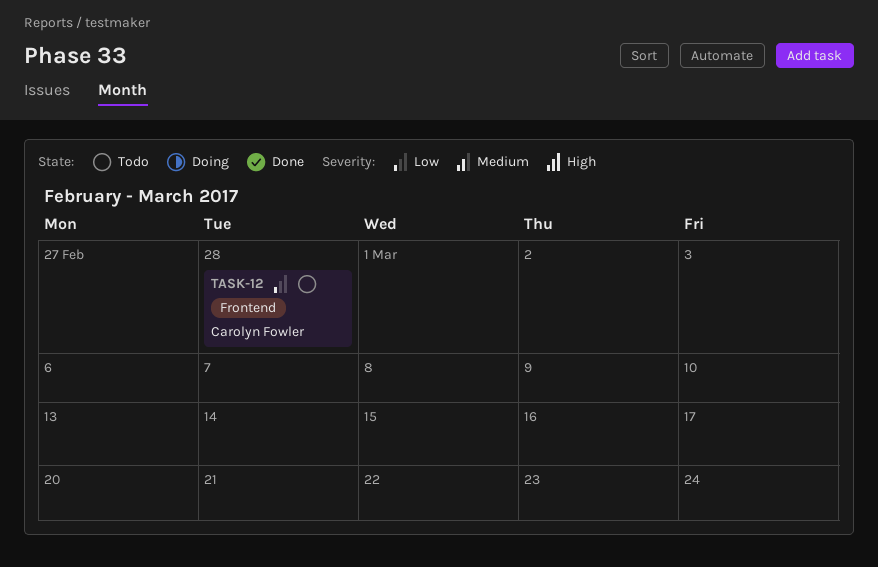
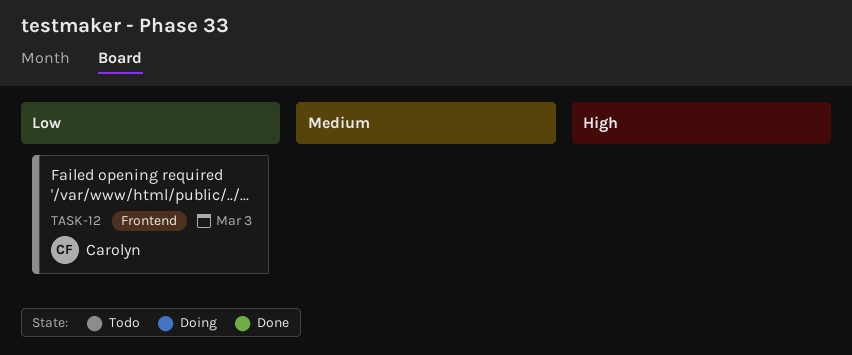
TASK-12, due: Feb 28 -> Mar 3

